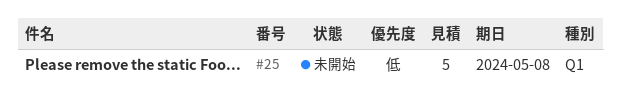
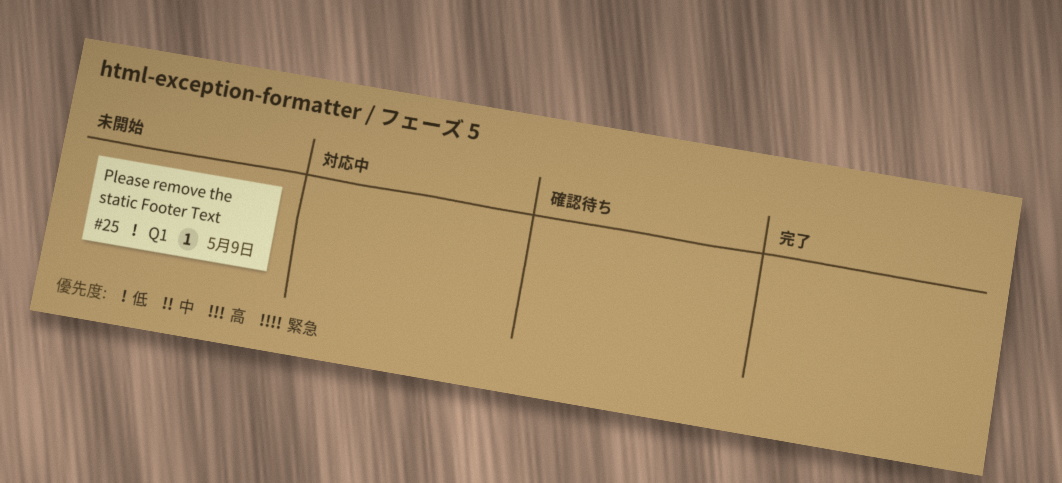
#25, estimate: 5 -> 1
#25, due: May 8 -> May 9

